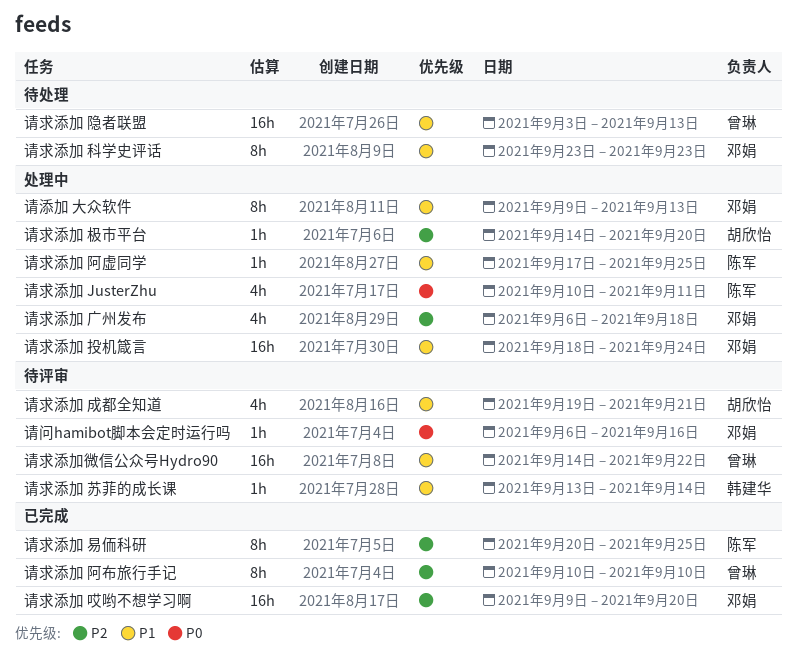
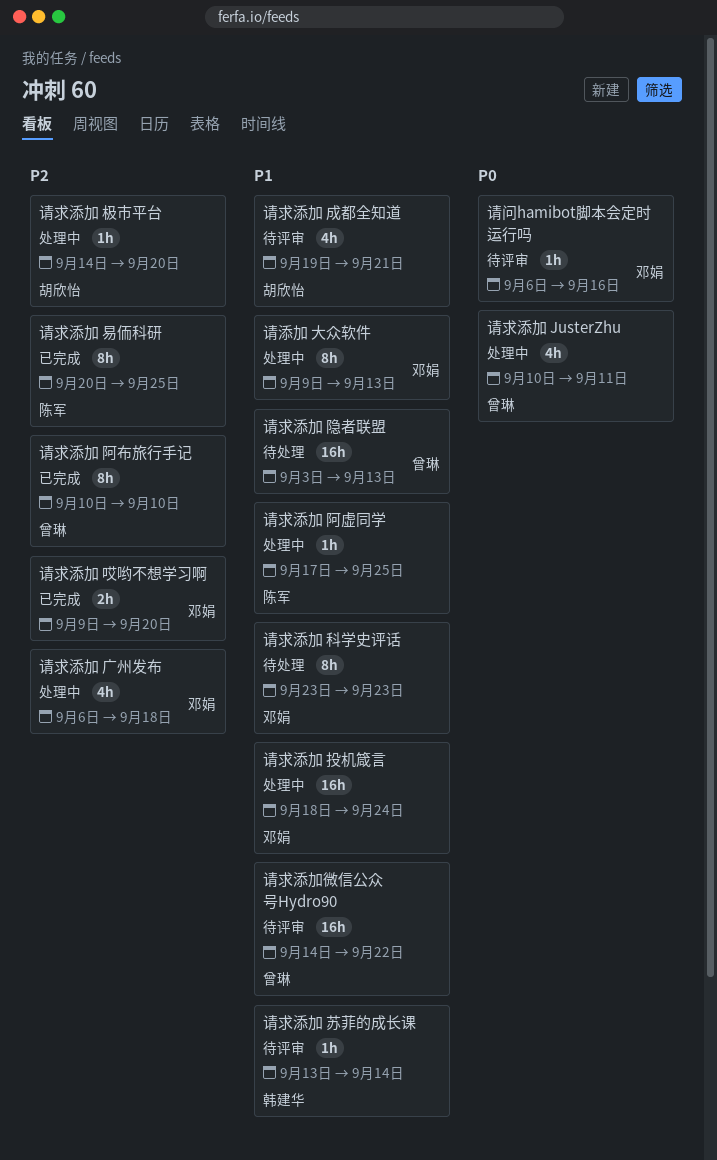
请求添加 JusterZhu, owner: 陈军 -> 曾琳
请求添加 哎哟不想学习啊, estimate: 16h -> 2h

